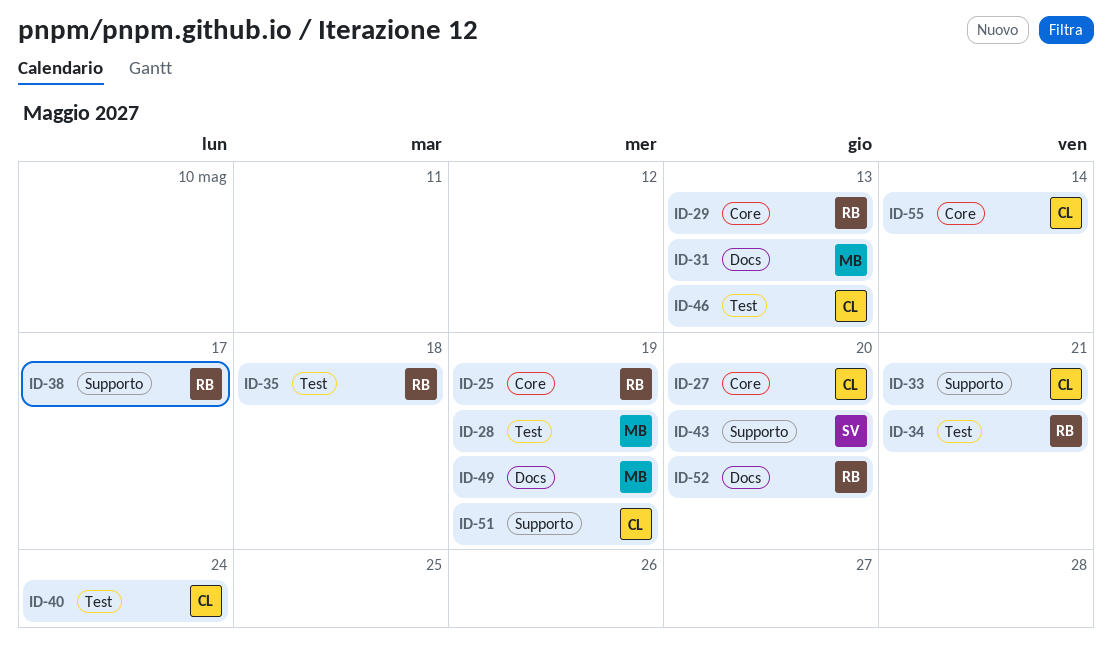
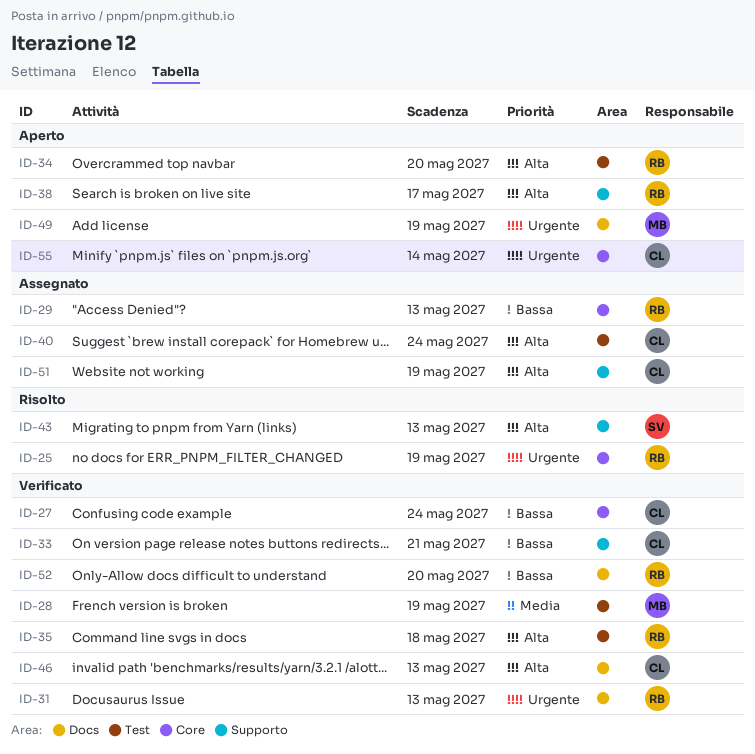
ID-27, due: May 20 -> May 24
ID-31, owner: MB -> RB
ID-34, due: May 21 -> May 20
ID-43, due: May 20 -> May 13
ID-46, label: Test -> Docs

